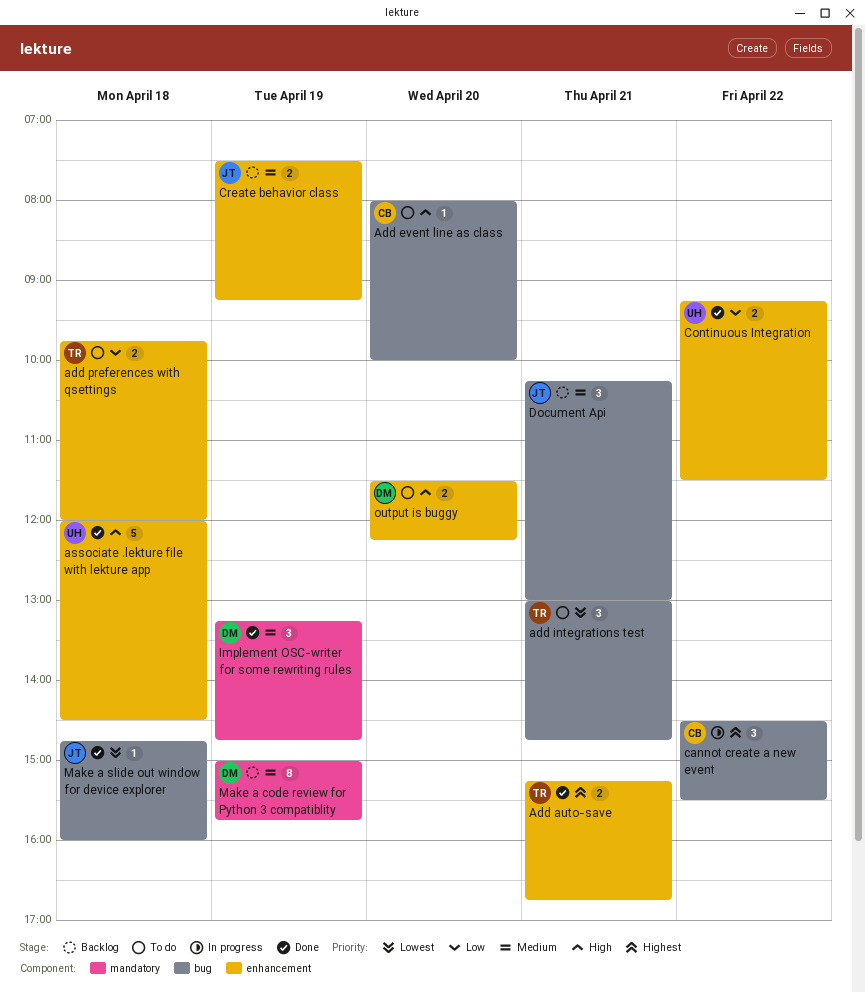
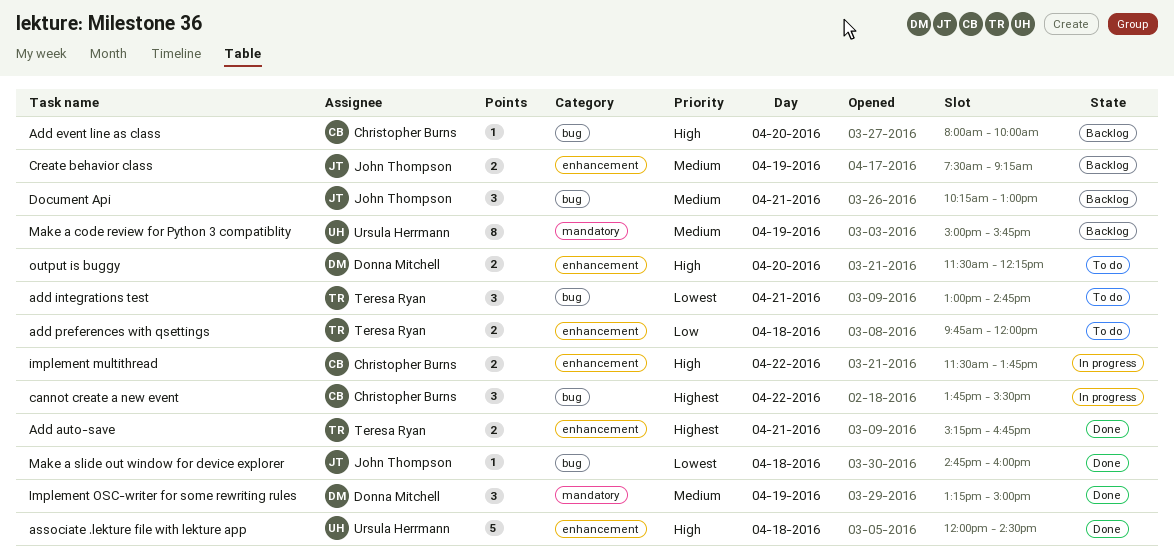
Add event line as class, status: To do -> Backlog
cannot create a new event, begins: 14:30 -> 13:45
Continuous Integration: present -> none
implement multithread: none -> present
Implement OSC-writer for some rewriting rules, ends: 14:45 -> 15:00
Make a code review for Python 3 compatiblity, owner: Donna Mitchell -> Ursula Herrmann

